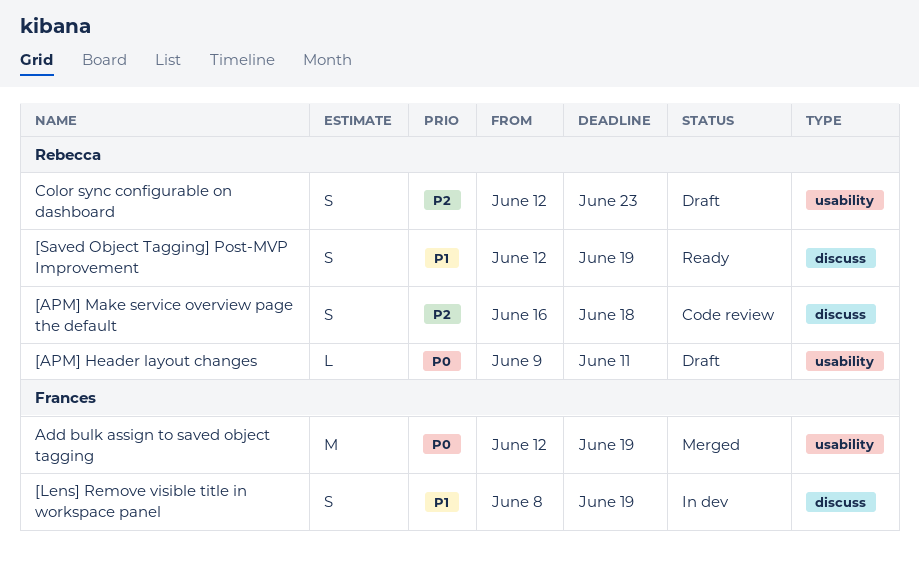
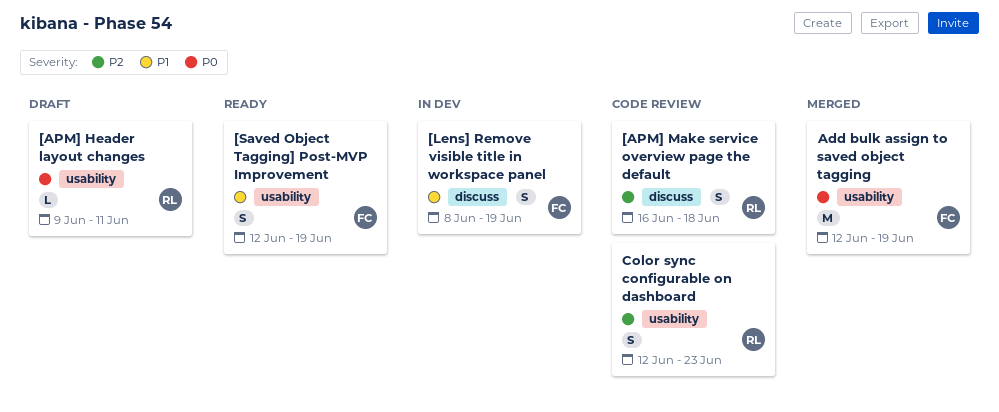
[Saved Object Tagging] Post-MVP Improvement, owner: Rebecca -> Frances
[Saved Object Tagging] Post-MVP Improvement, label: discuss -> usability
Color sync configurable on dashboard, status: Draft -> Code review

